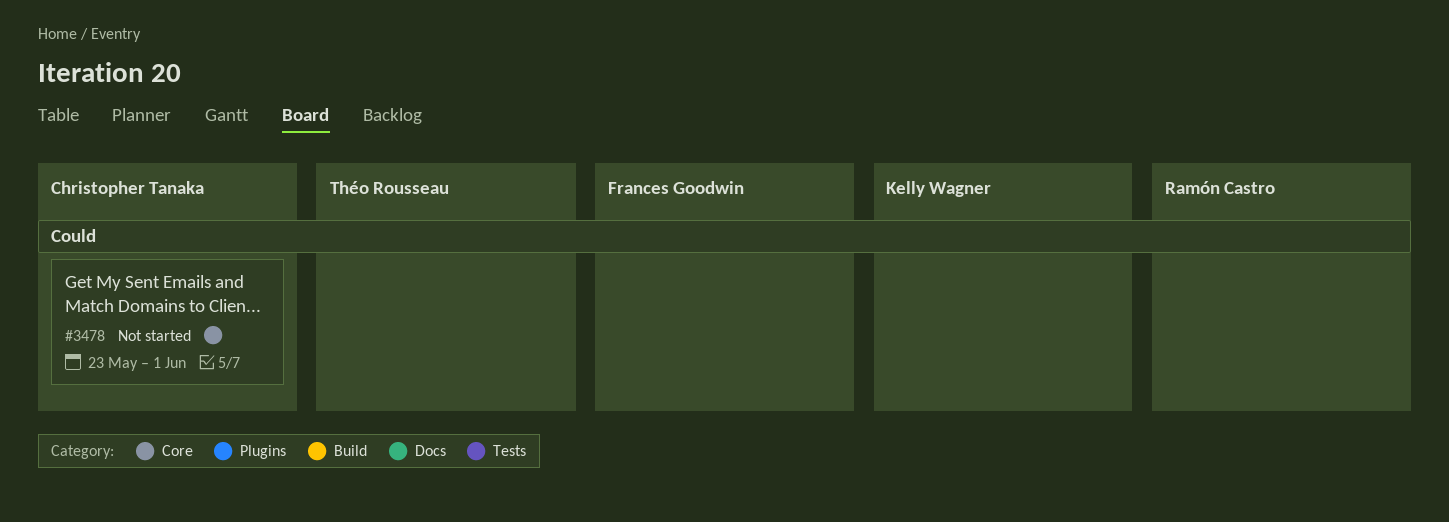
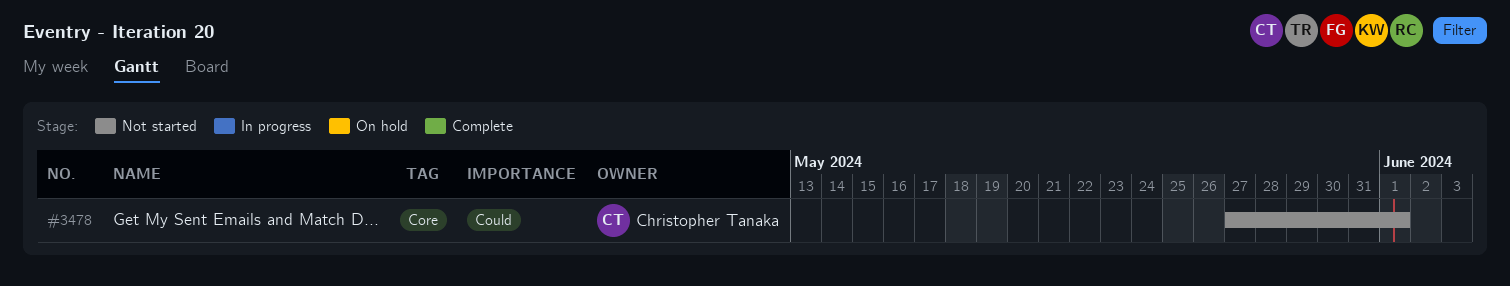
#3478, start: May 23 -> May 27

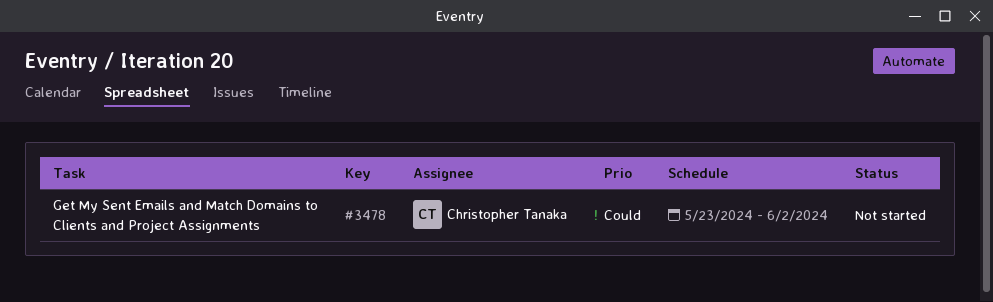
#3478, start: May 27 -> May 23
#3478, due: Jun 1 -> Jun 2

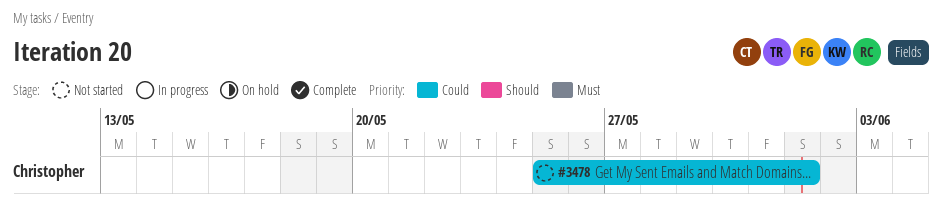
#3478, start: May 23 -> May 25
#3478, due: Jun 2 -> Jun 1

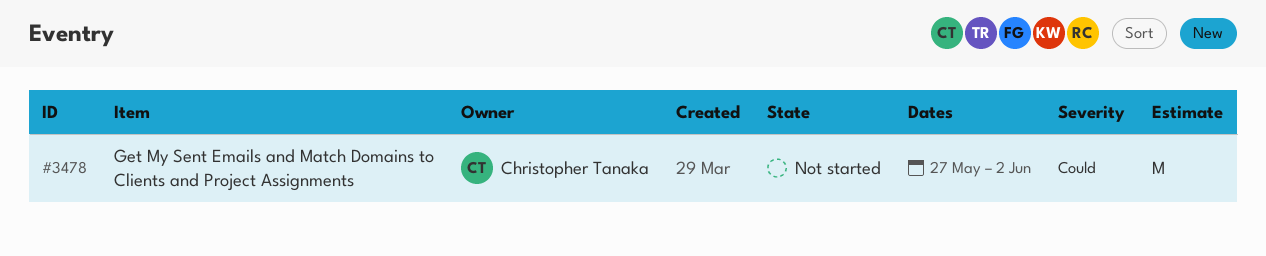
#3478, start: May 25 -> May 27
#3478, due: Jun 1 -> Jun 2

